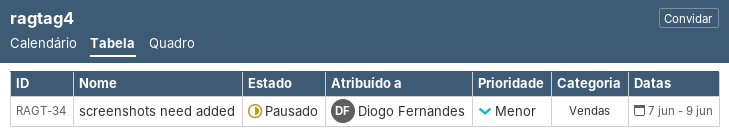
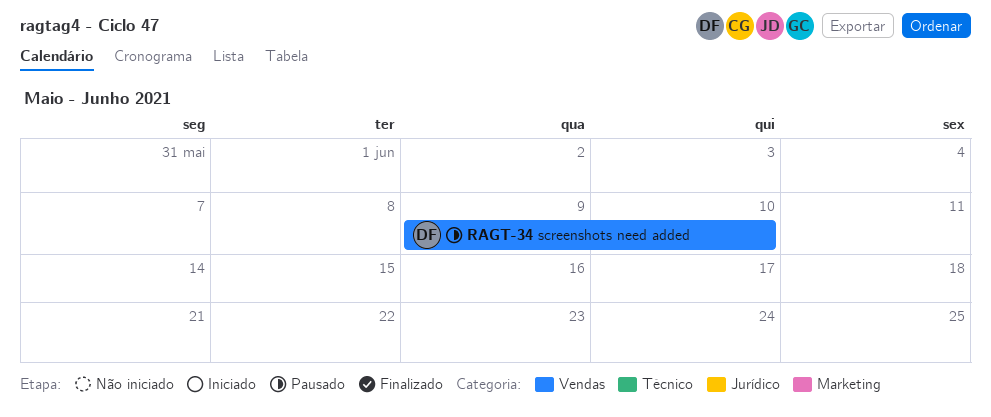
RAGT-34, start: Jun 7 -> Jun 9
RAGT-34, due: Jun 9 -> Jun 10

